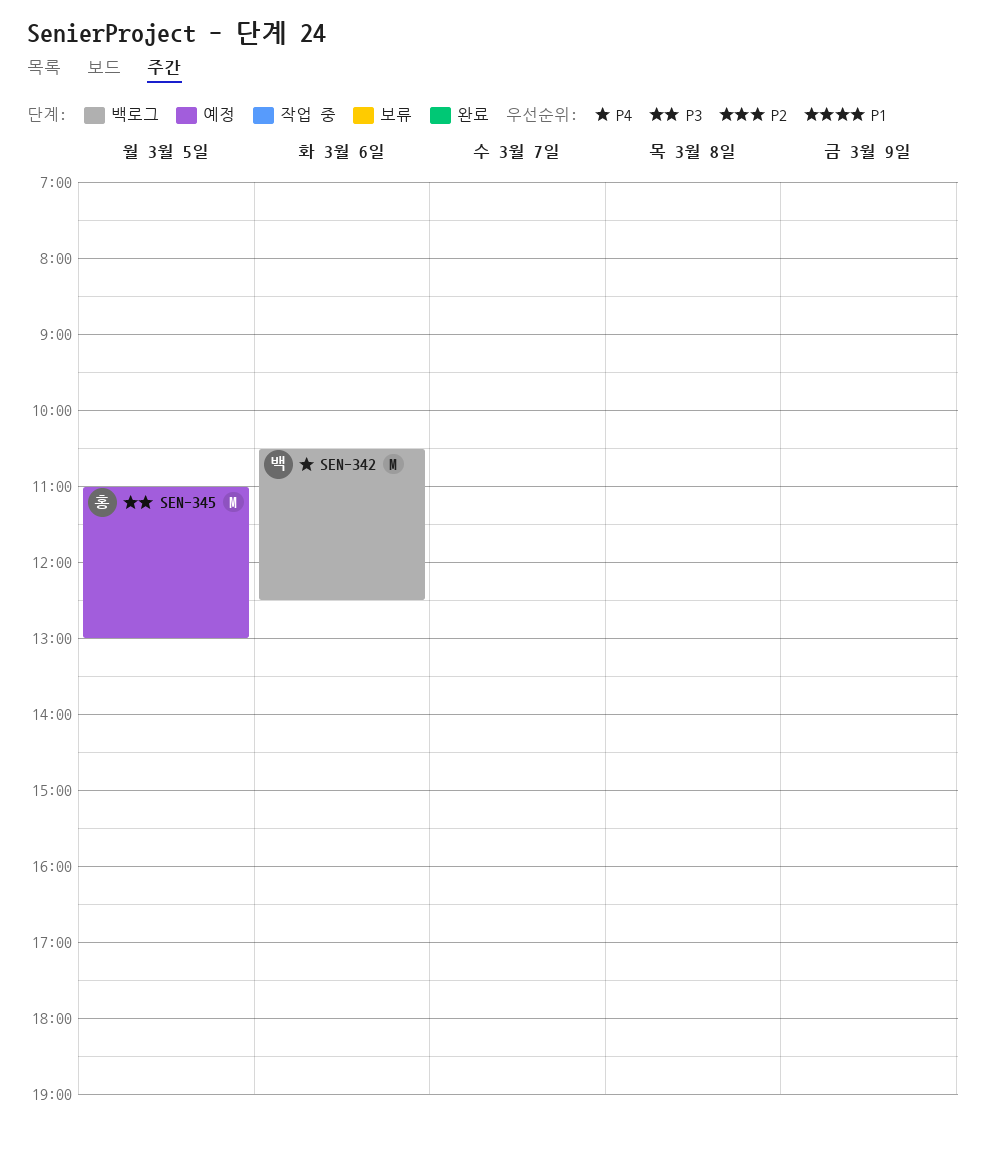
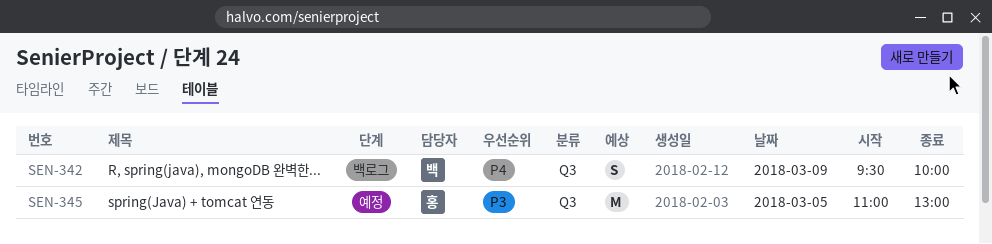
SEN-342, estimate: M -> S
SEN-342, day: Mar 6 -> Mar 9
SEN-342, begins: 10:30 -> 09:30
SEN-342, ends: 12:30 -> 10:00

